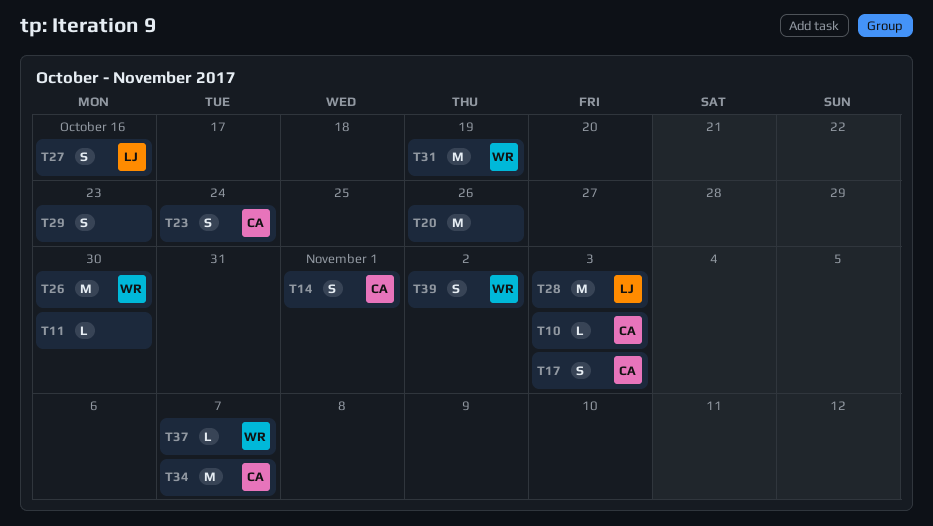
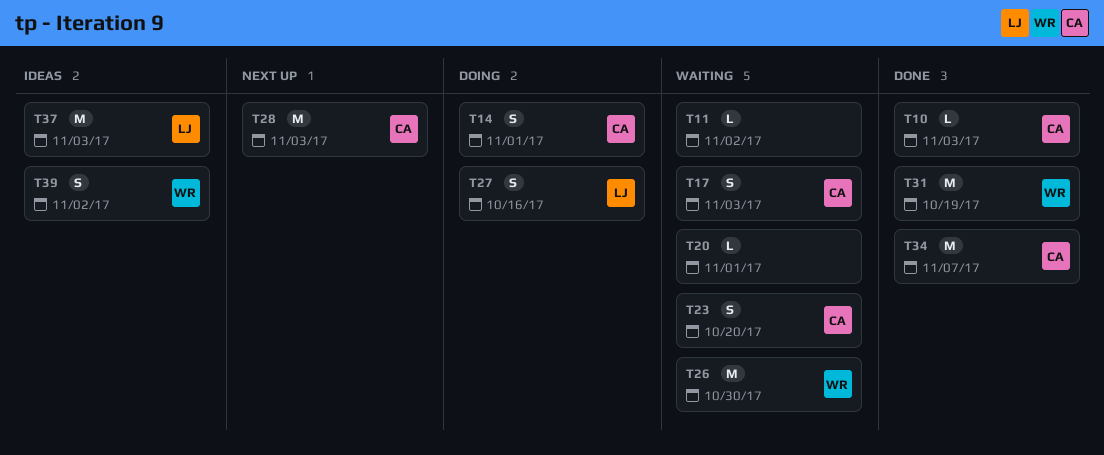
T11, due: Oct 30 -> Nov 2
T20, estimate: M -> L
T20, due: Oct 26 -> Nov 1
T23, due: Oct 24 -> Oct 20
T28, owner: LJ -> CA
T29: present -> none
T37, owner: WR -> LJ
T37, estimate: L -> M
T37, due: Nov 7 -> Nov 3

